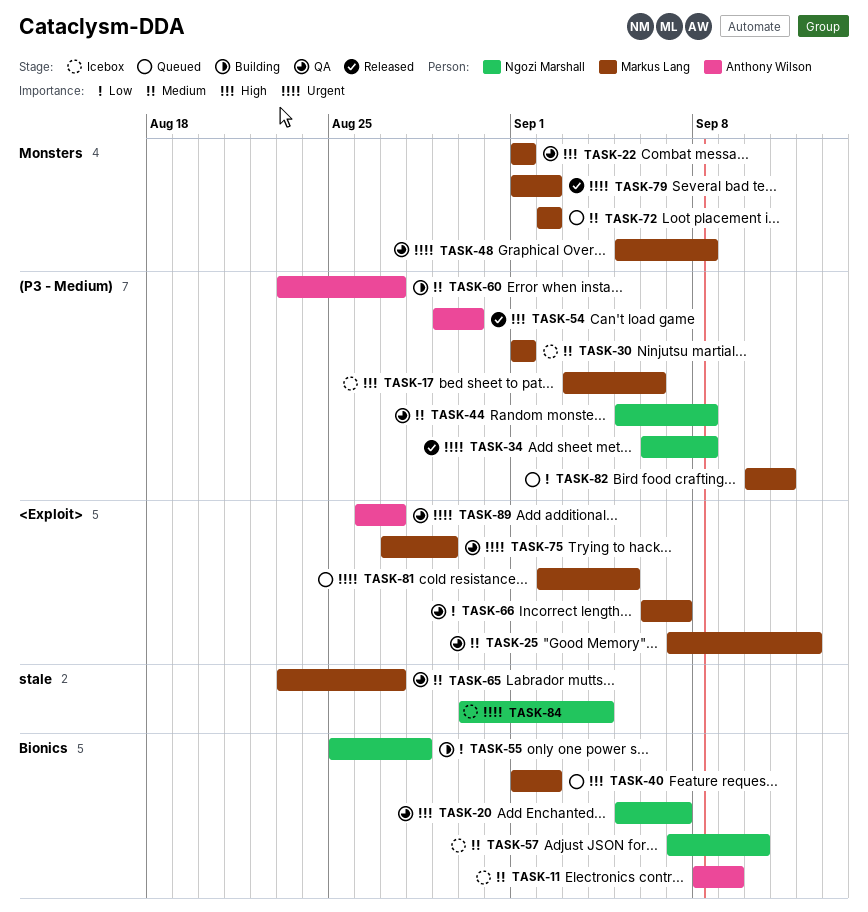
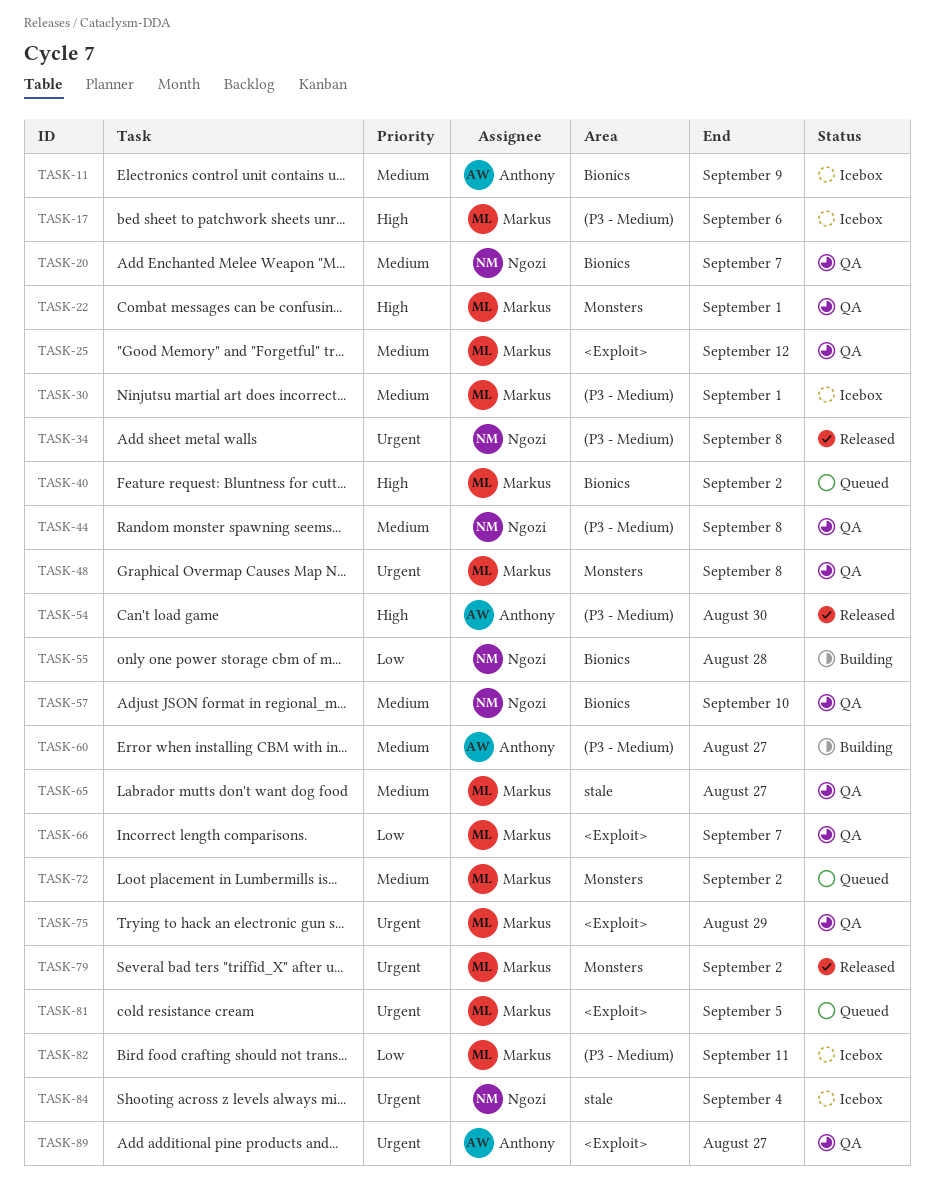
TASK-20, priority: High -> Medium
TASK-57, status: Icebox -> QA
TASK-82, status: Queued -> Icebox

